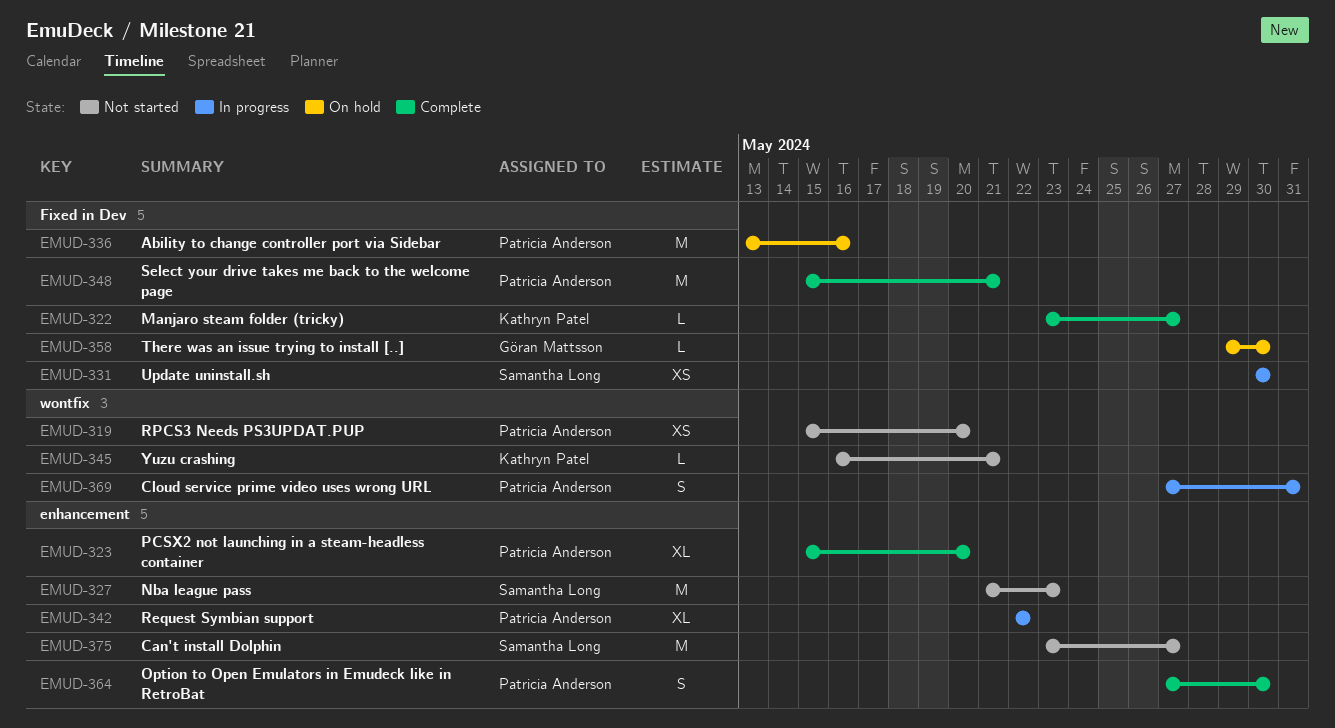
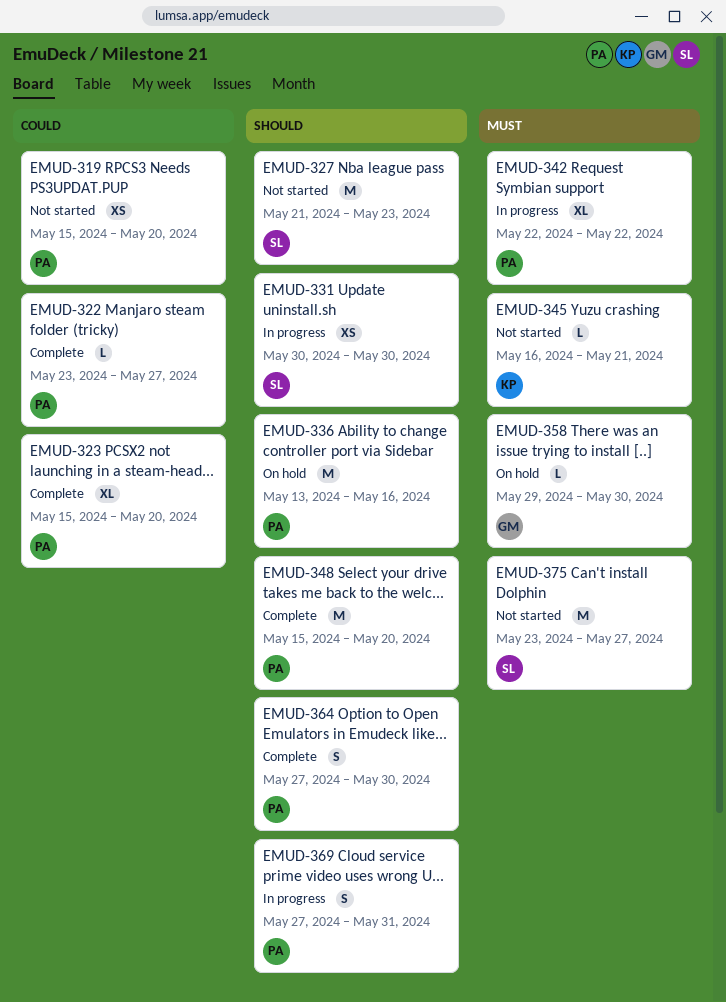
EMUD-322, owner: Kathryn Patel -> Patricia Anderson
EMUD-348, due: May 21 -> May 20

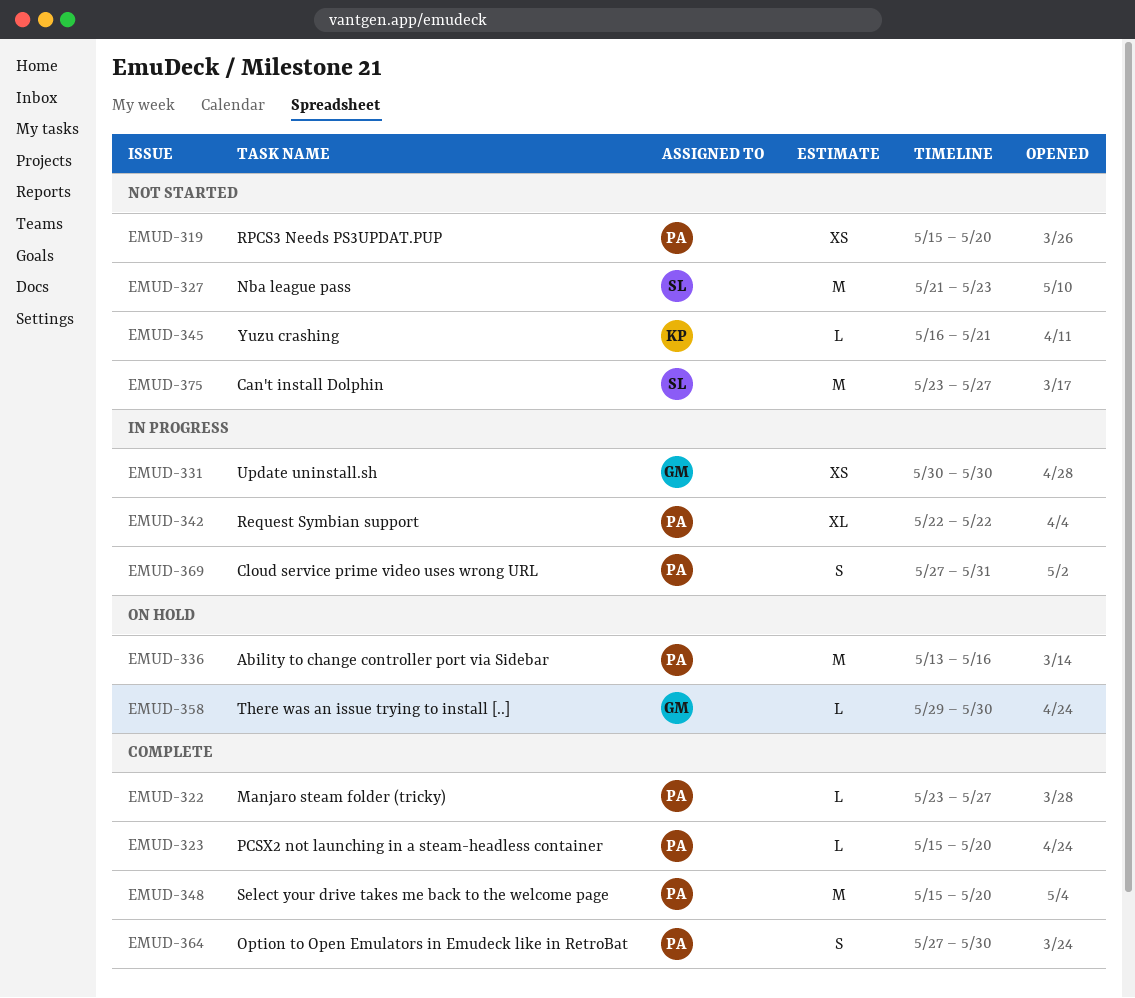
EMUD-323, estimate: XL -> L
EMUD-331, owner: SL -> GM

